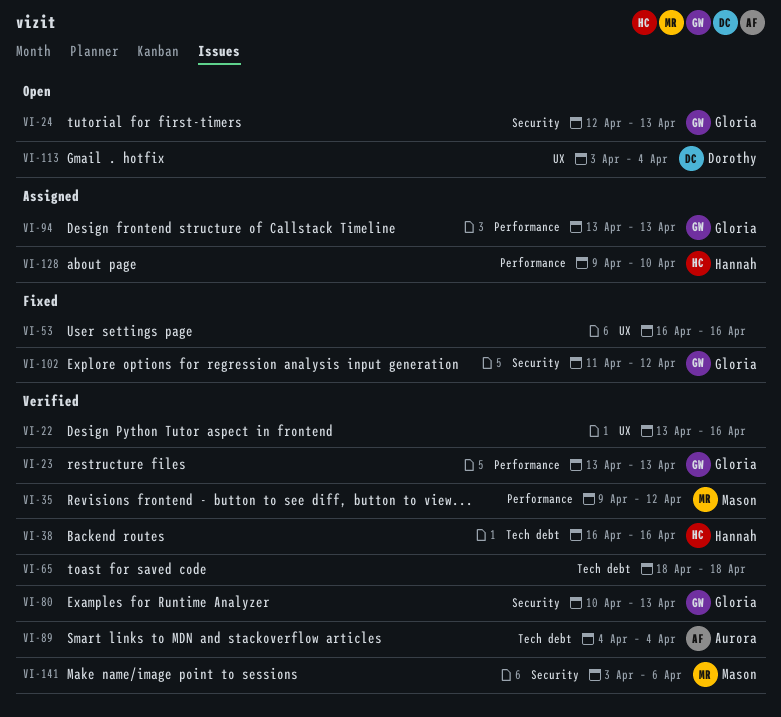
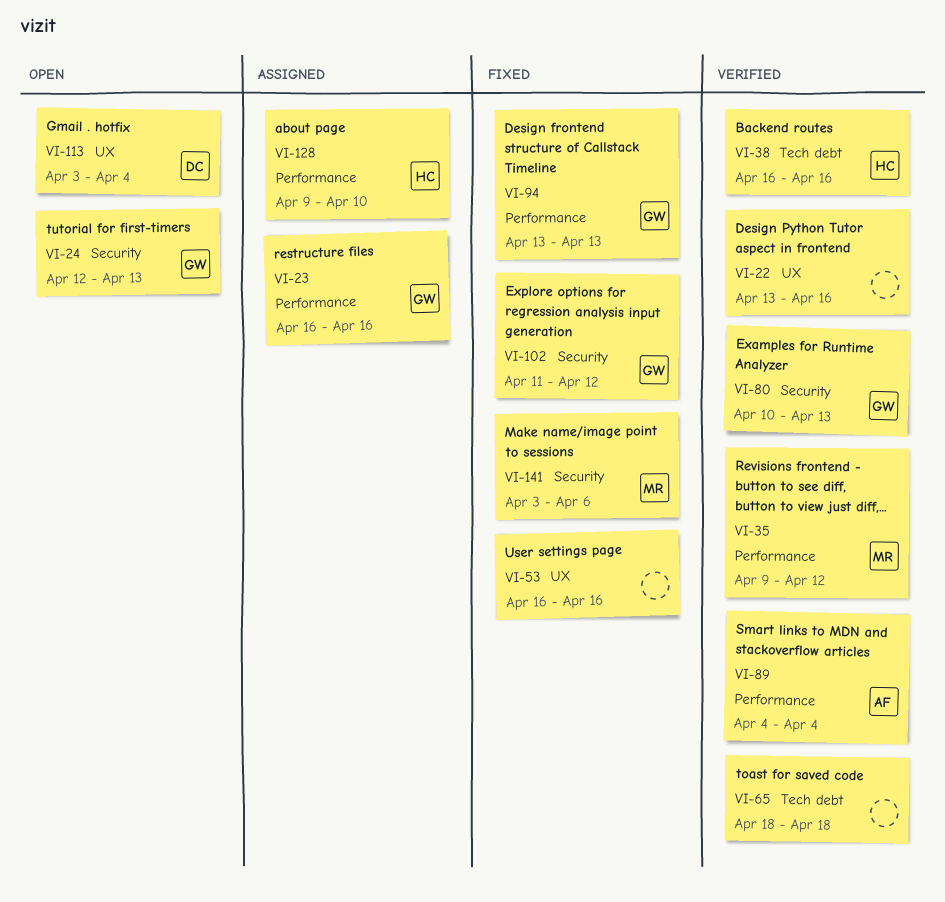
VI-23, status: Verified -> Assigned
VI-23, start: Apr 13 -> Apr 16
VI-23, due: Apr 13 -> Apr 16
VI-89, label: Tech debt -> Performance
VI-94, status: Assigned -> Fixed
VI-141, status: Verified -> Fixed

